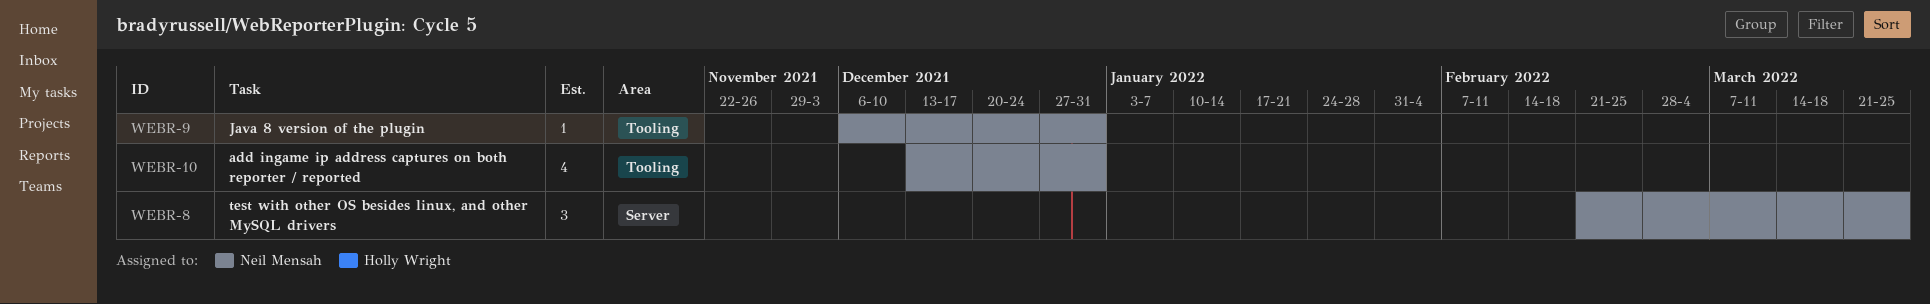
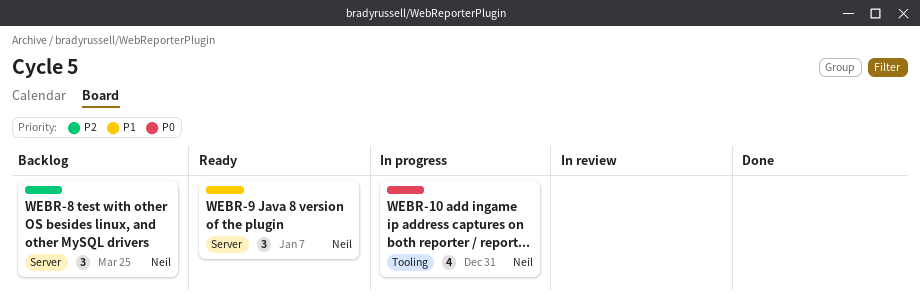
WEBR-9, label: Tooling -> Server
WEBR-9, estimate: 1 -> 3
WEBR-9, due: Dec 31 -> Jan 7

